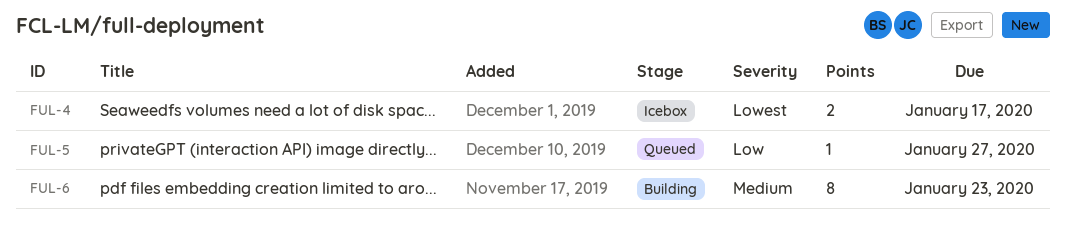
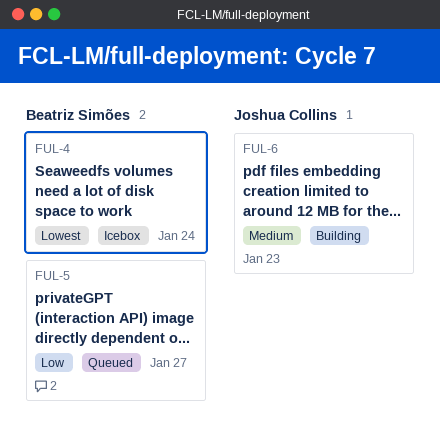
FUL-4, due: Jan 17 -> Jan 24

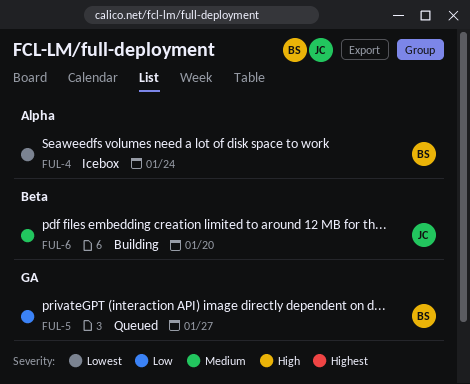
FUL-6, due: Jan 23 -> Jan 20

